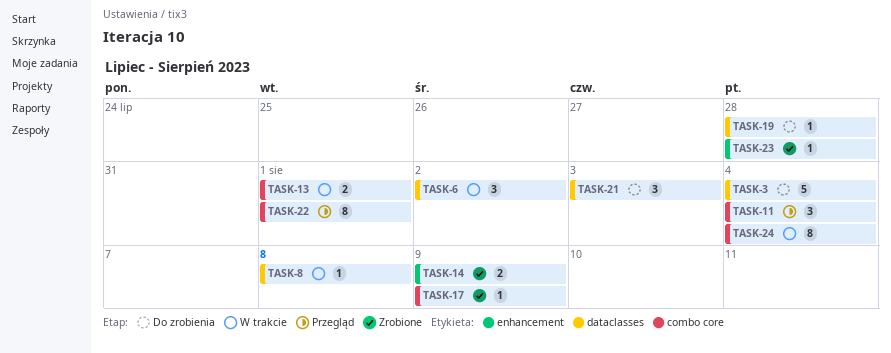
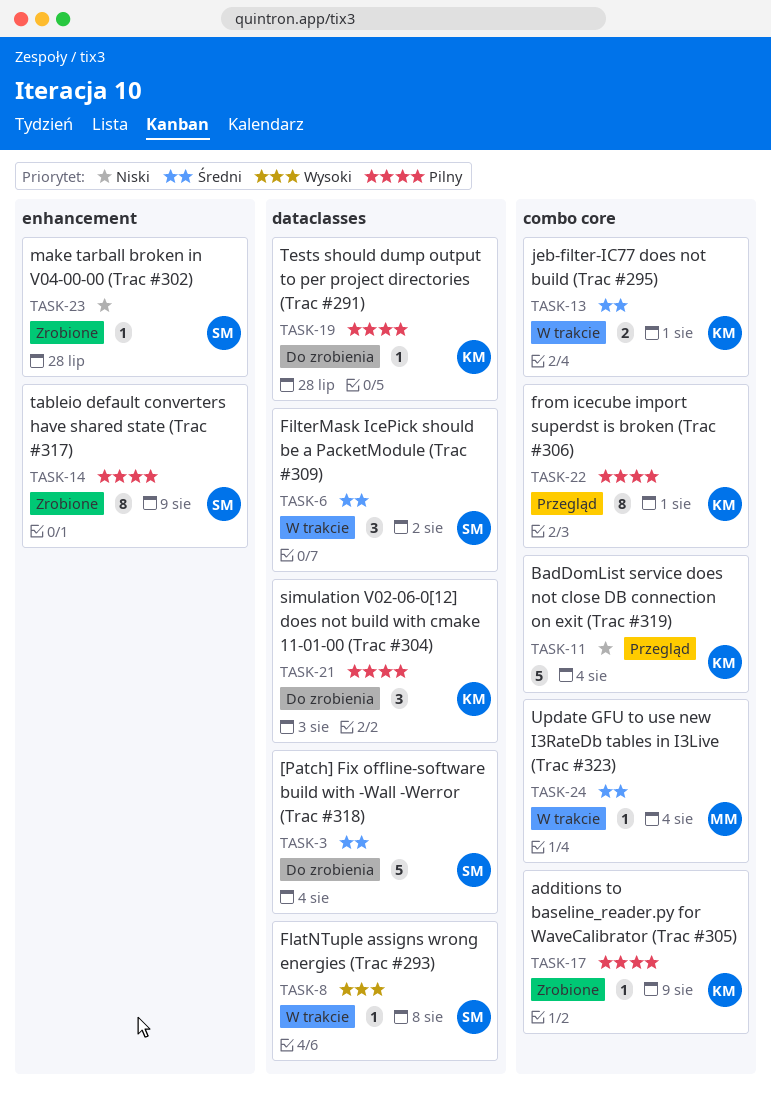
TASK-11, estimate: 3 -> 5
TASK-14, estimate: 2 -> 8
TASK-24, estimate: 8 -> 1

